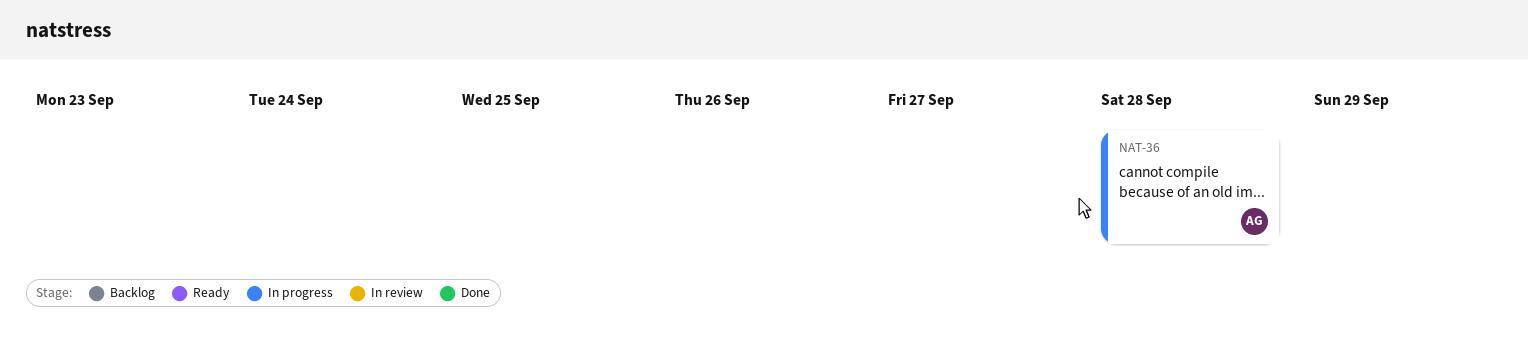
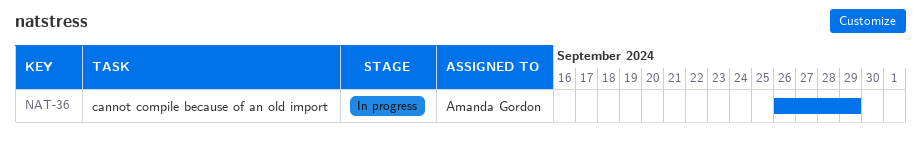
NAT-36, due: Sep 28 -> Sep 29

